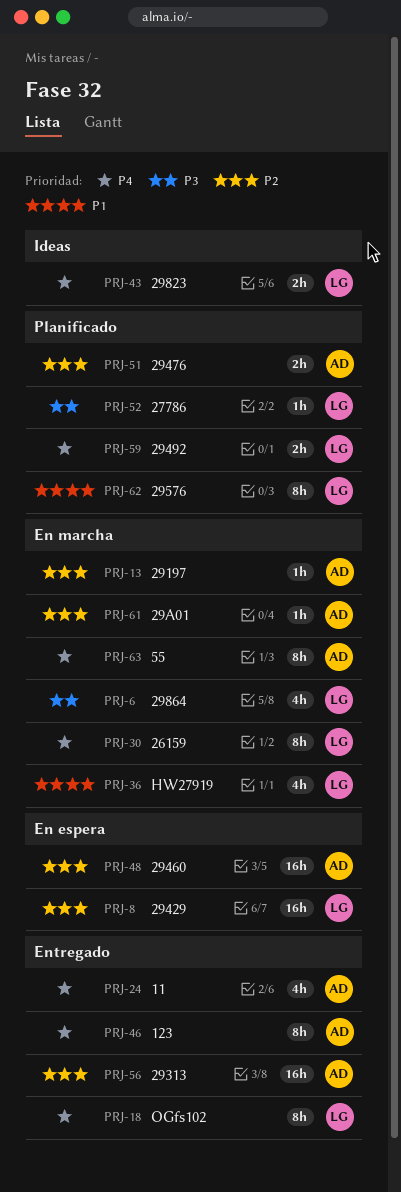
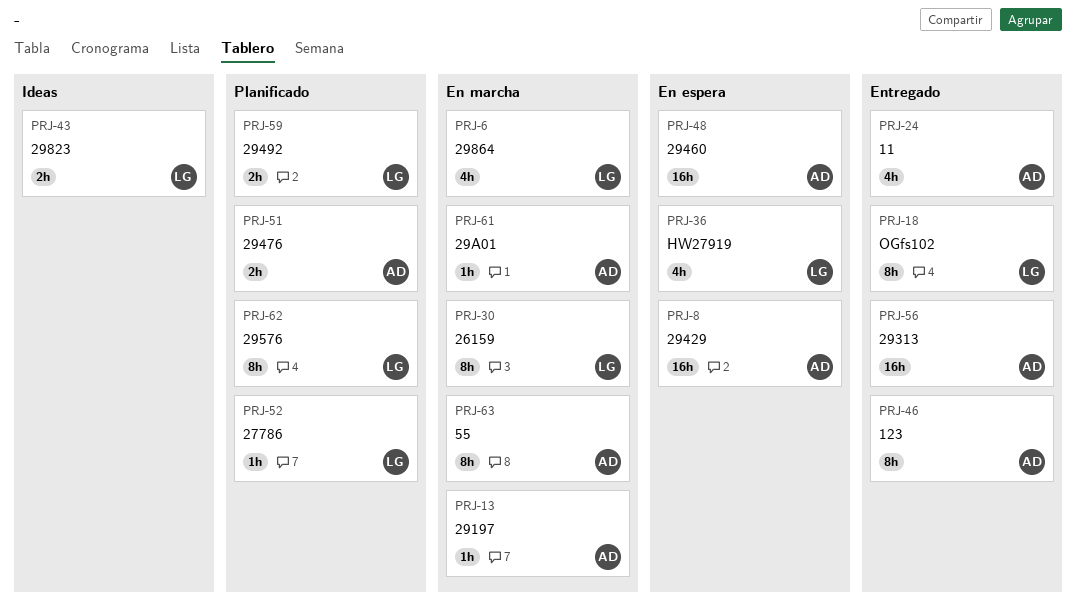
PRJ-8, owner: LG -> AD
PRJ-36, status: En marcha -> En espera

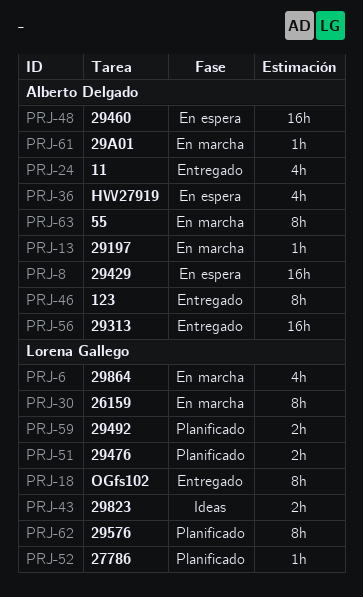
PRJ-36, owner: Lorena Gallego -> Alberto Delgado
PRJ-51, owner: Alberto Delgado -> Lorena Gallego

